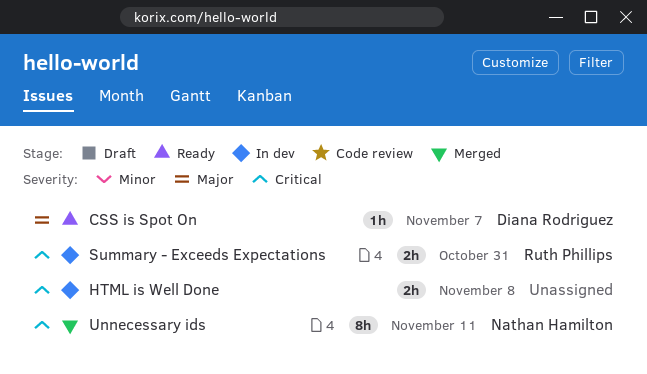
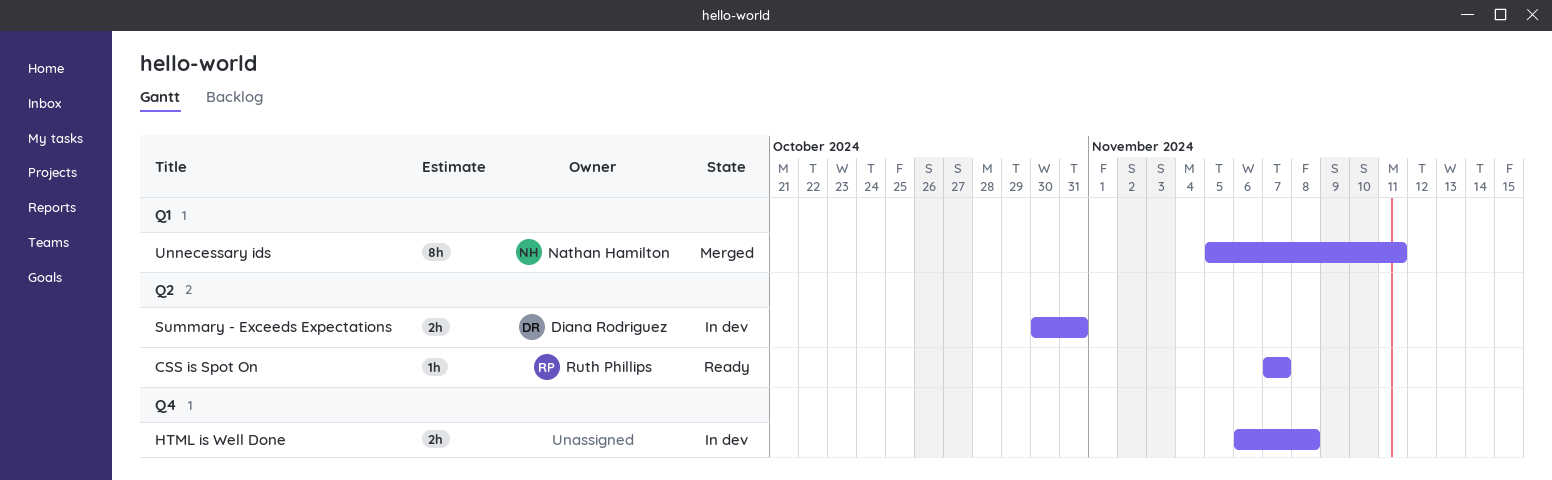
CSS is Spot On, owner: Diana Rodriguez -> Ruth Phillips
Summary - Exceeds Expectations, owner: Ruth Phillips -> Diana Rodriguez

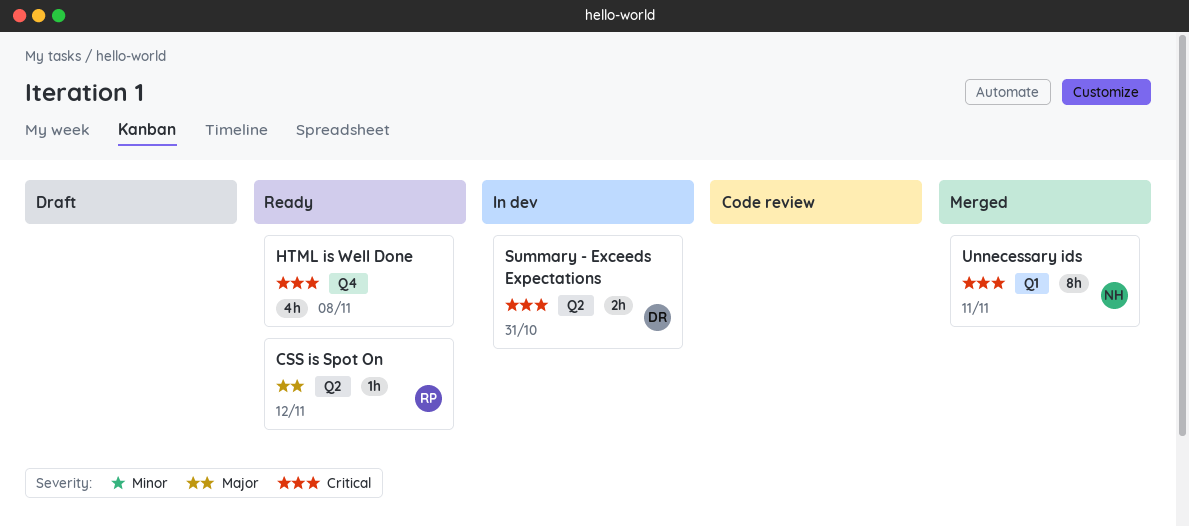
CSS is Spot On, due: Nov 7 -> Nov 12
HTML is Well Done, status: In dev -> Ready
HTML is Well Done, estimate: 2h -> 4h

